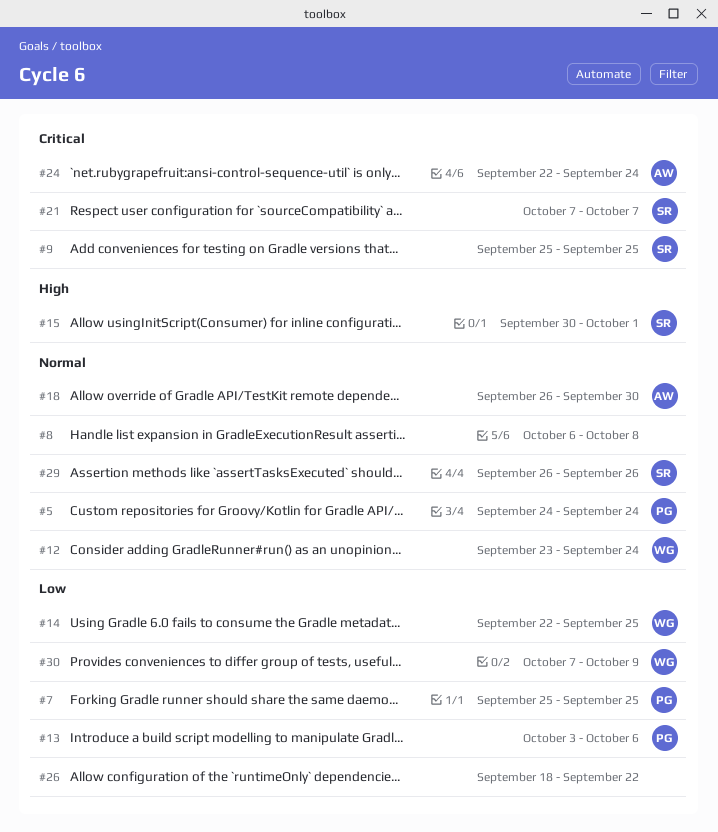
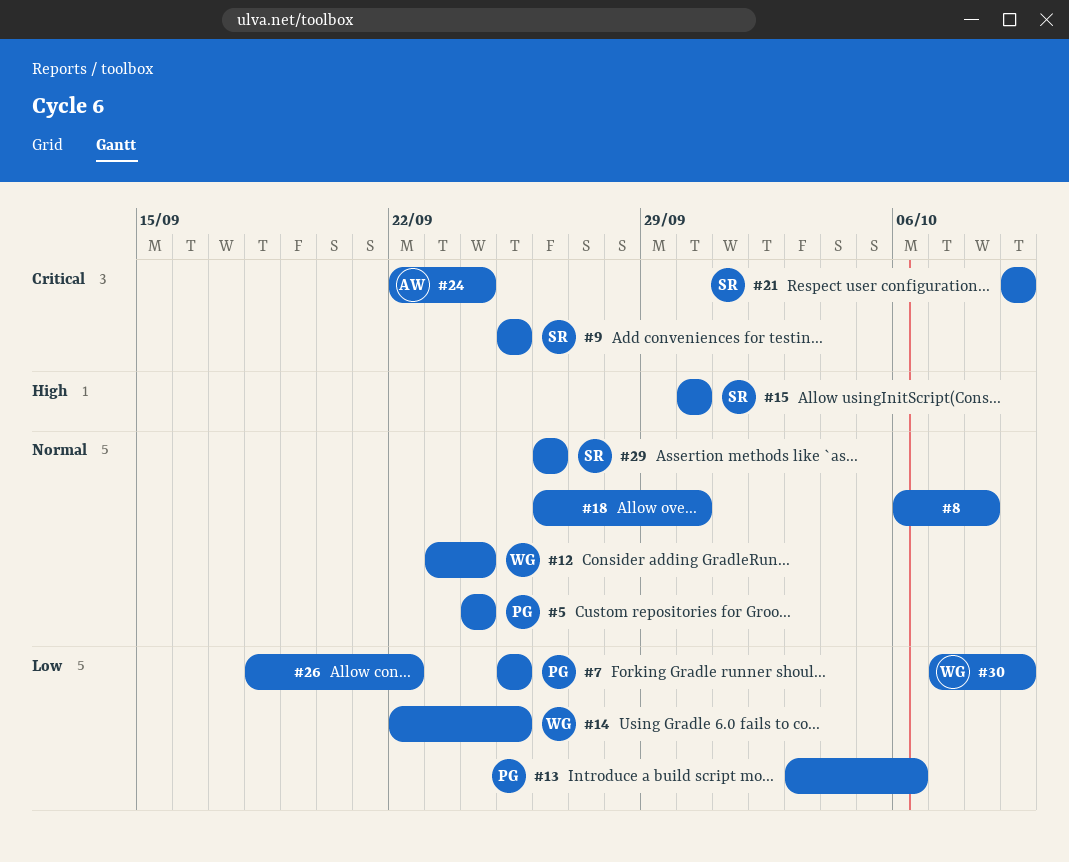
#15, due: Oct 1 -> Sep 30
#18, owner: AW -> none
#21, start: Oct 7 -> Oct 9
#21, due: Oct 7 -> Oct 9

